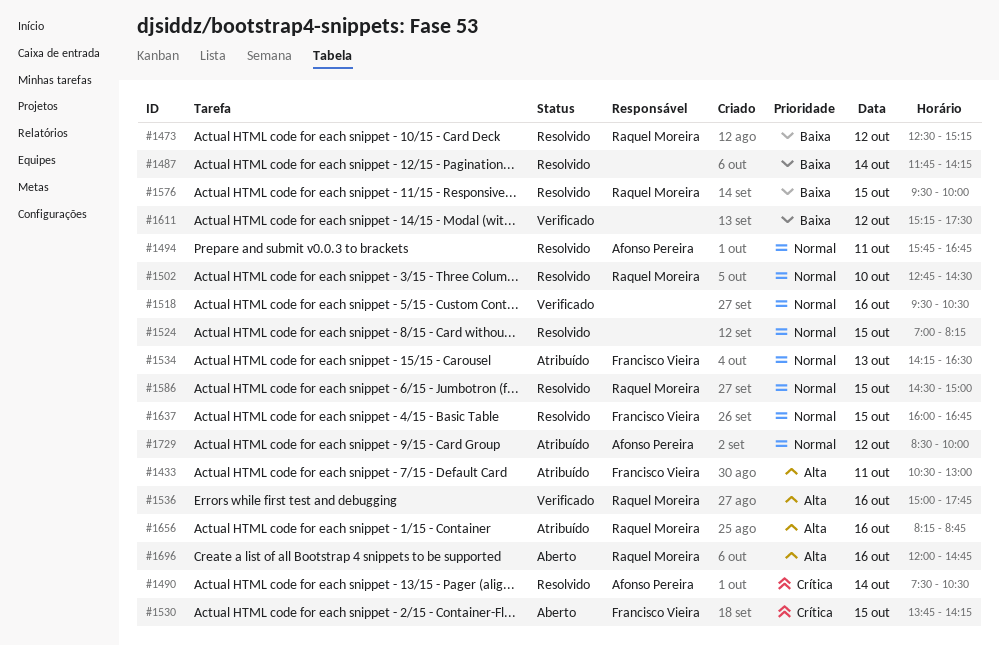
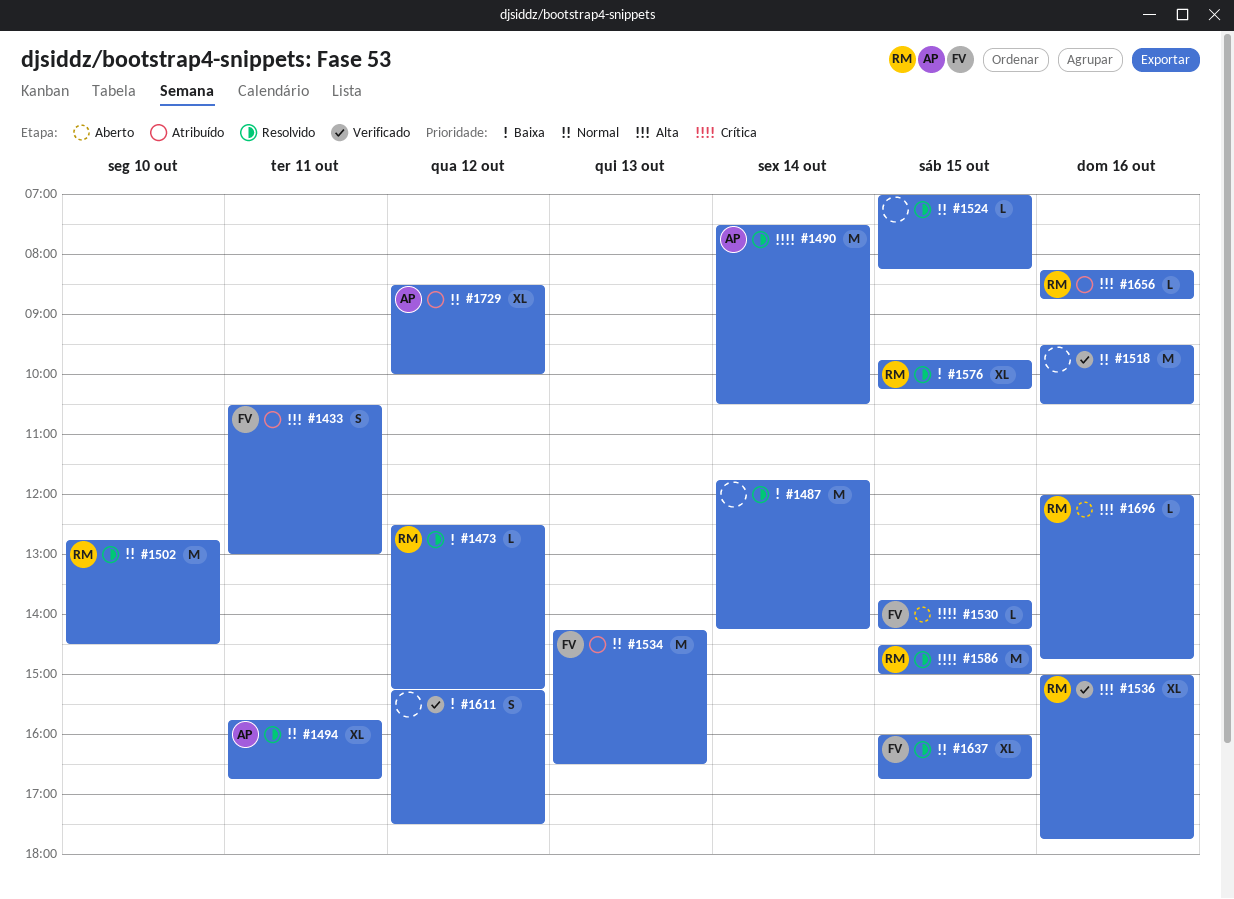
#1576, begins: 09:30 -> 09:45
#1576, ends: 10:00 -> 10:15
#1586, priority: Normal -> Crítica

